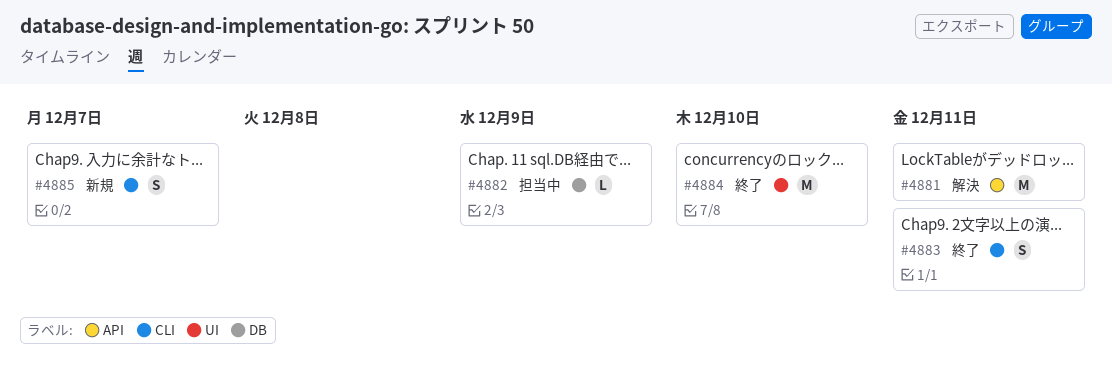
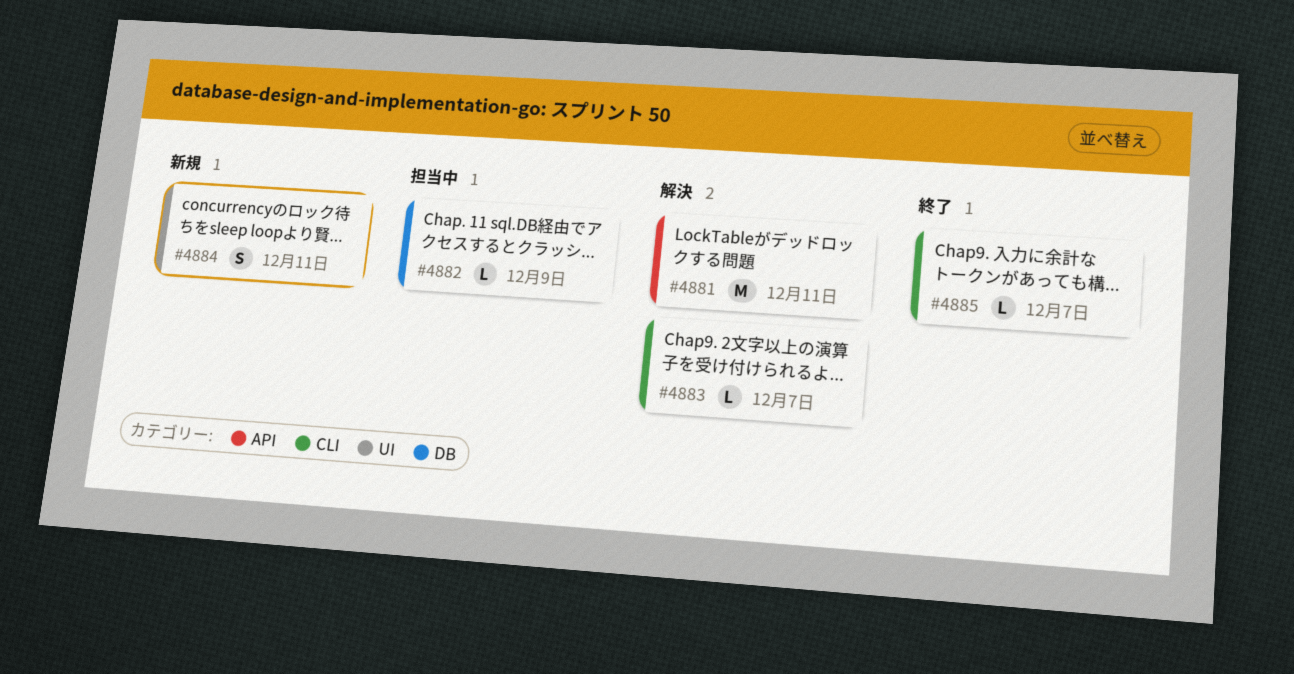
#4883, status: 終了 -> 解決
#4883, estimate: S -> L
#4883, due: Dec 11 -> Dec 7
#4884, status: 終了 -> 新規
#4884, estimate: M -> S
#4884, due: Dec 10 -> Dec 11
#4885, status: 新規 -> 終了
#4885, estimate: S -> L

